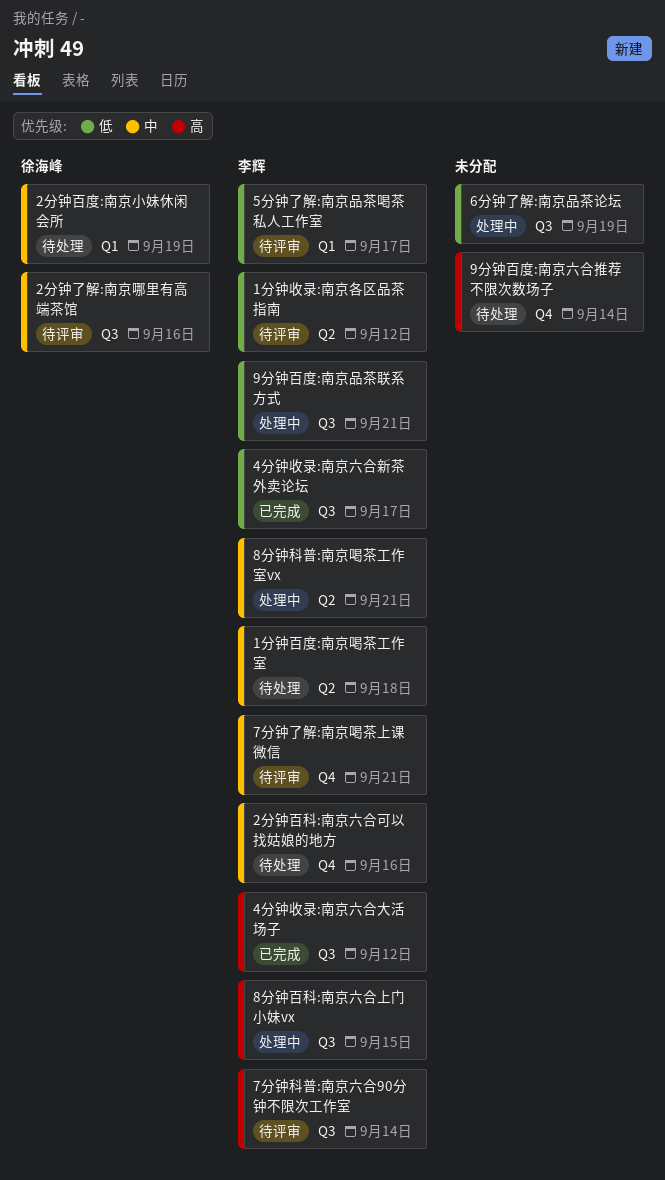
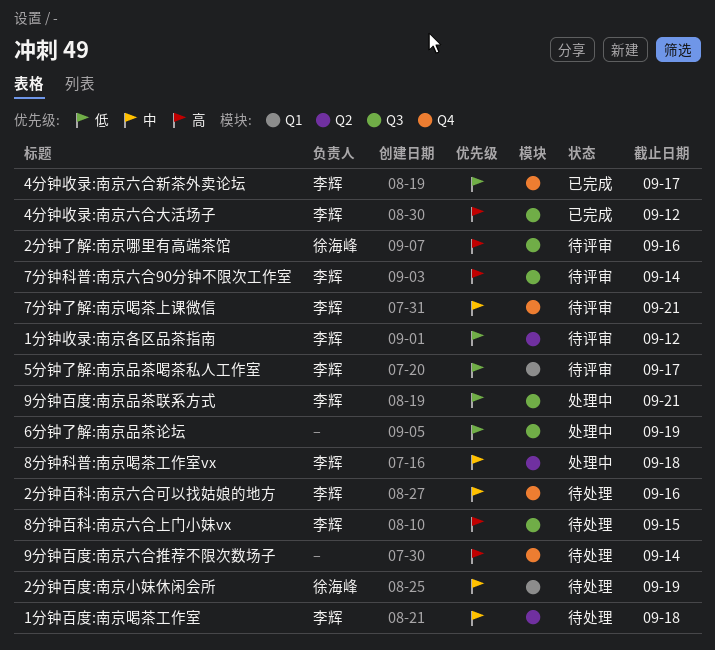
2分钟了解:南京哪里有高端茶馆, priority: 中 -> 高
4分钟收录:南京六合新茶外卖论坛, label: Q3 -> Q4
8分钟百科:南京六合上门小妹vx, status: 处理中 -> 待处理
8分钟科普:南京喝茶工作室vx, due: Sep 21 -> Sep 18

